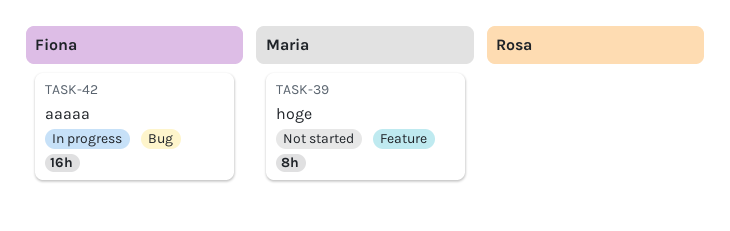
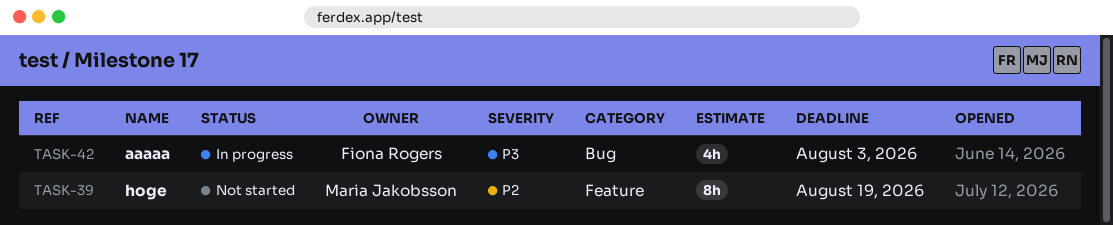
TASK-42, estimate: 16h -> 4h

